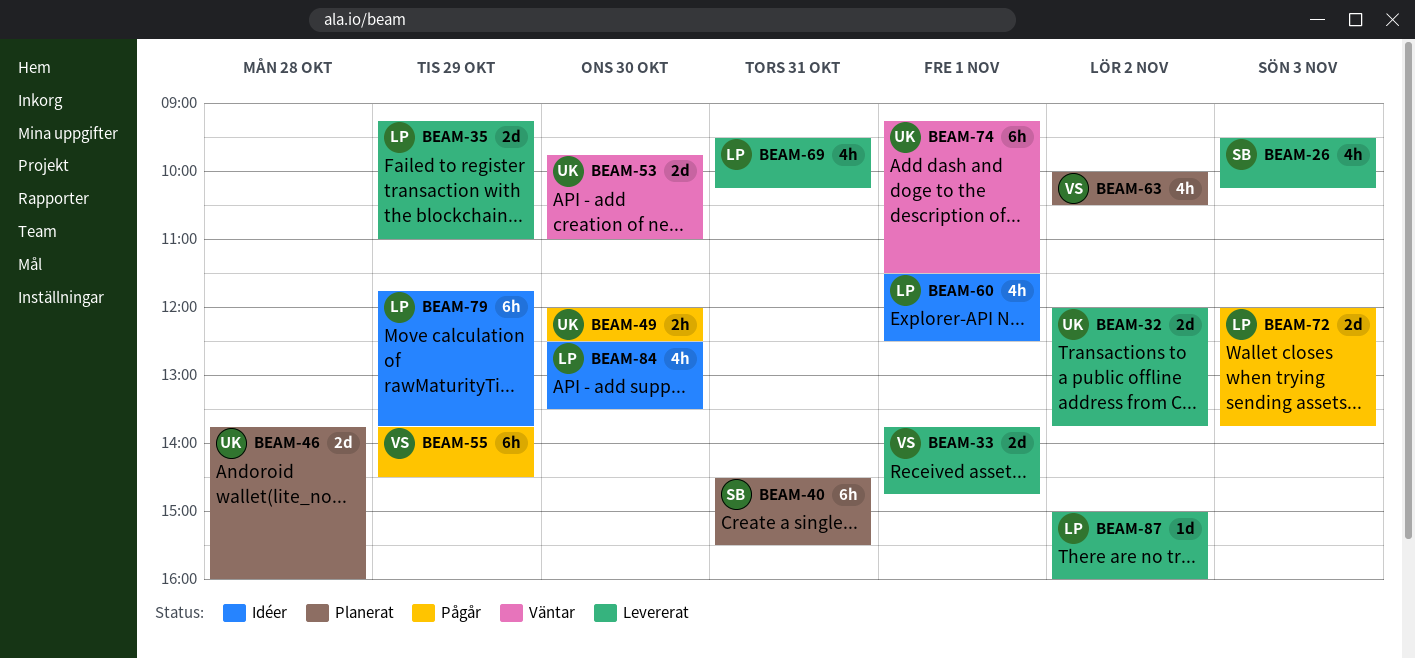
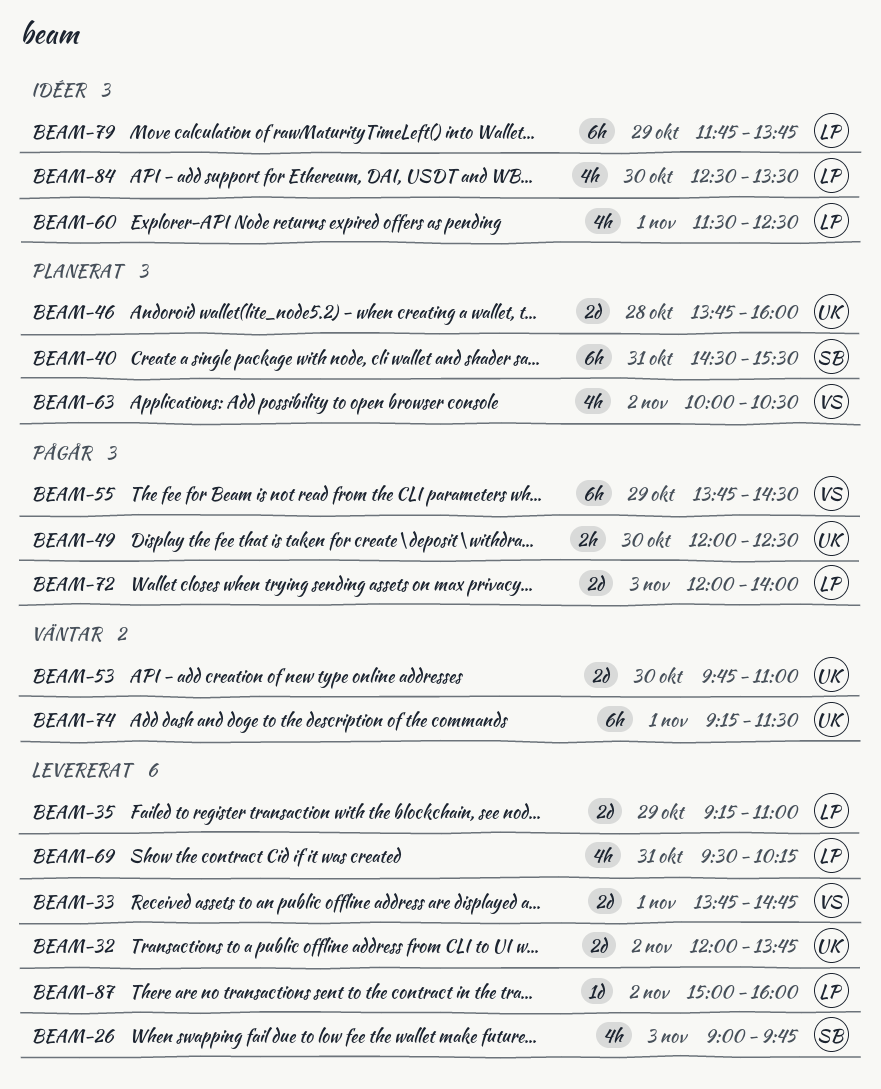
BEAM-26, begins: 09:30 -> 09:00
BEAM-26, ends: 10:15 -> 09:45
BEAM-72, ends: 13:45 -> 14:00

